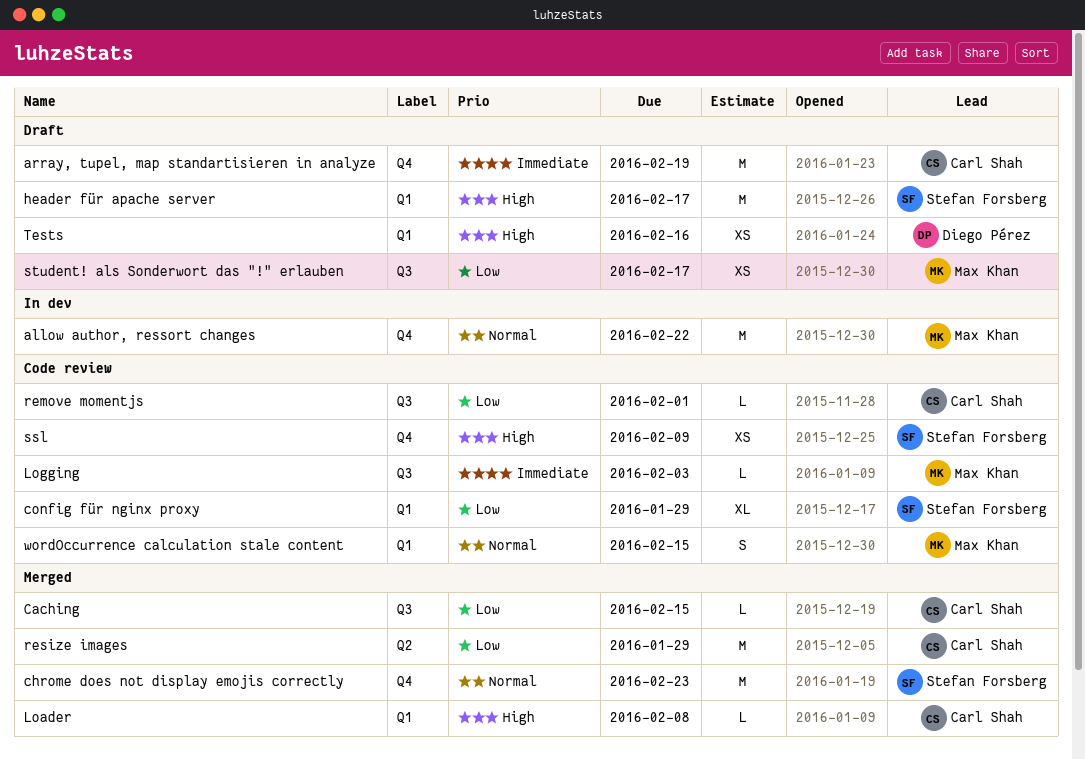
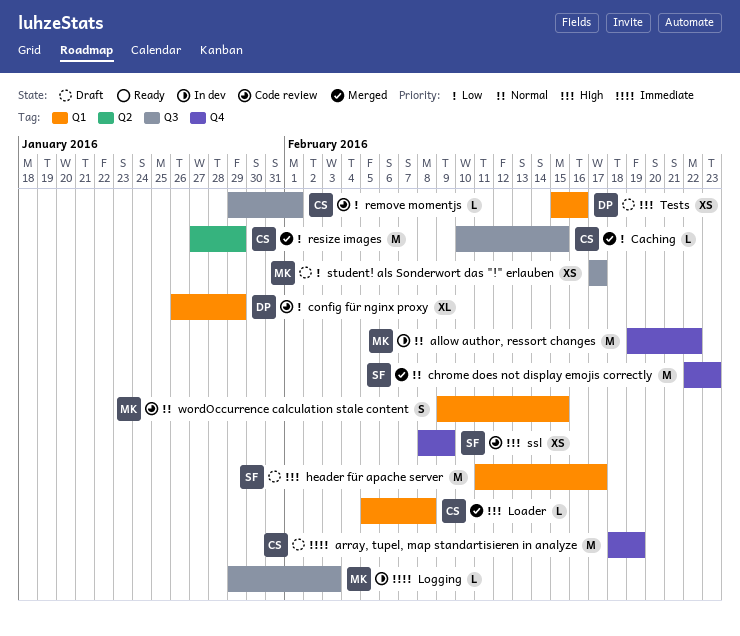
config für nginx proxy, owner: Stefan Forsberg -> Diego Pérez
Logging, status: Code review -> In dev

